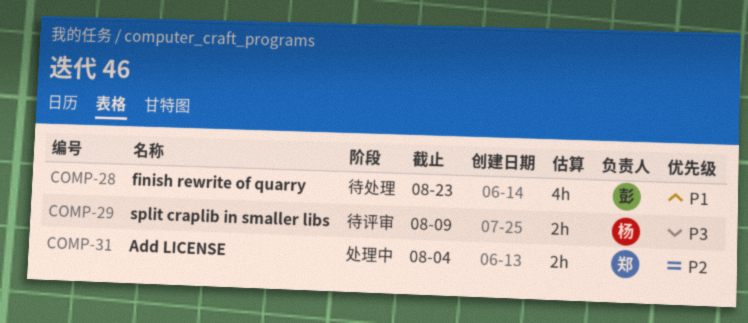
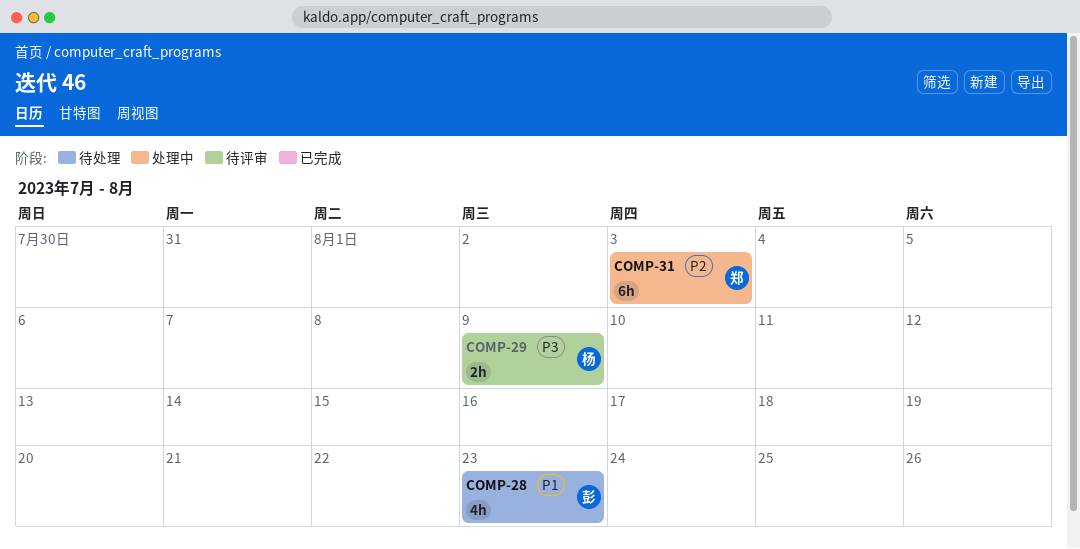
COMP-31, estimate: 2h -> 6h
COMP-31, due: Aug 4 -> Aug 3

